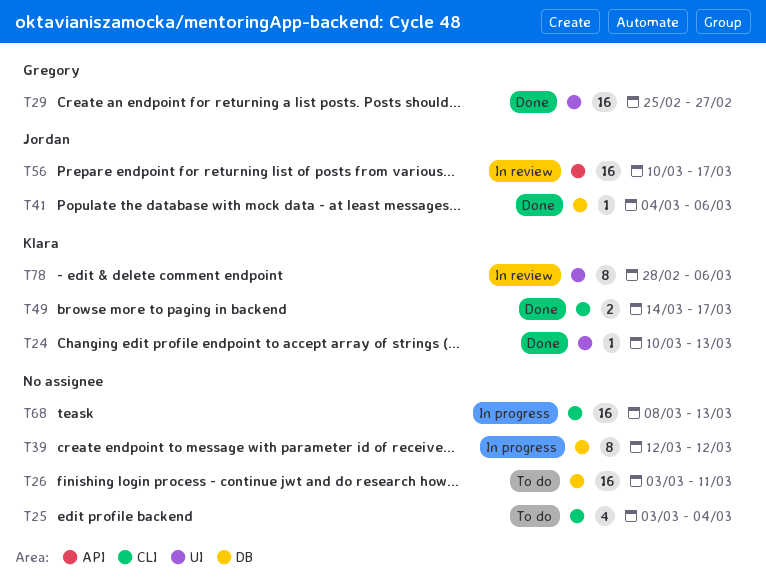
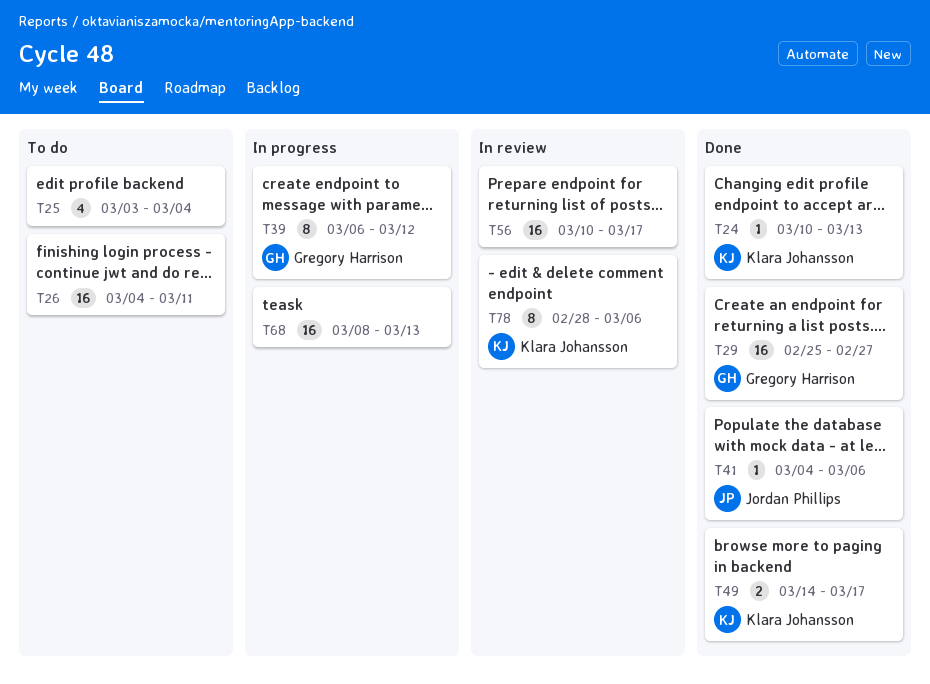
T26, start: Mar 3 -> Mar 4
T39, owner: none -> Gregory Harrison
T39, start: Mar 12 -> Mar 6
T56, owner: Jordan Phillips -> none

